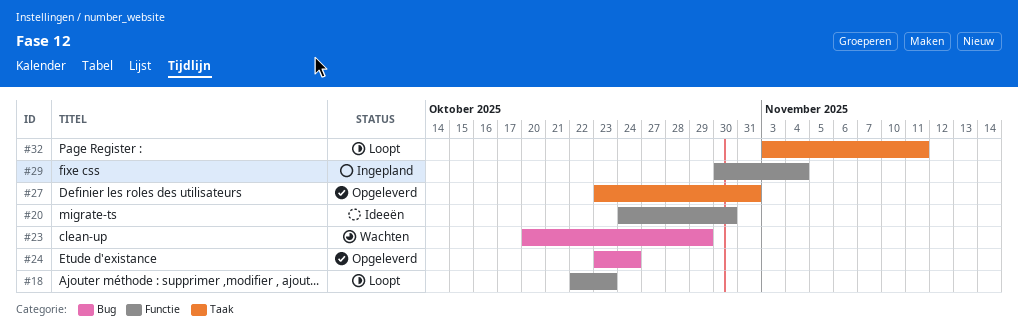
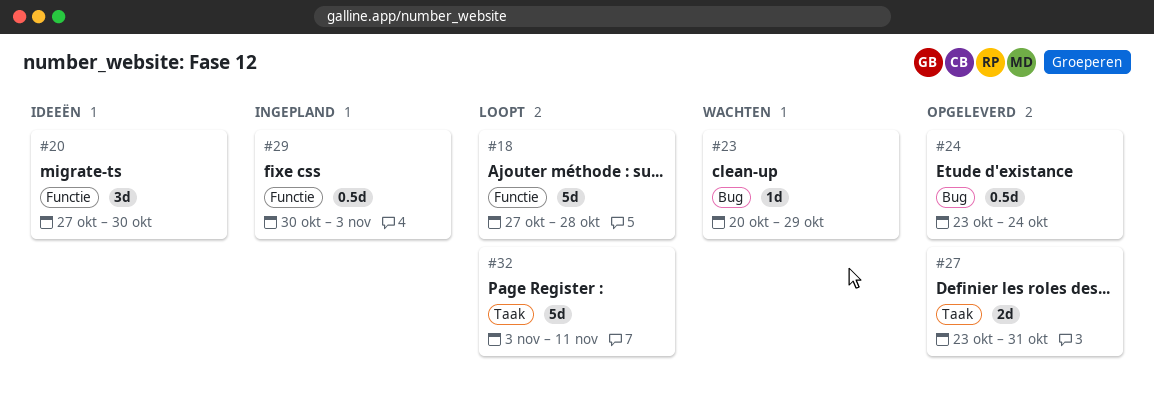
#18, start: Oct 22 -> Oct 27
#18, due: Oct 23 -> Oct 28
#20, start: Oct 24 -> Oct 27
#29, due: Nov 4 -> Nov 3

